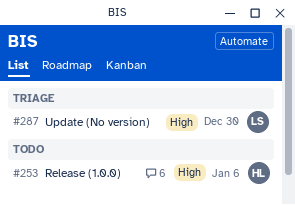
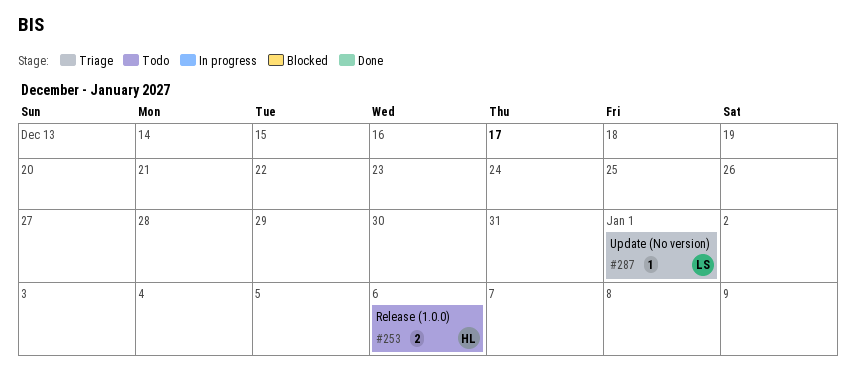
#287, due: Dec 30 -> Jan 1

